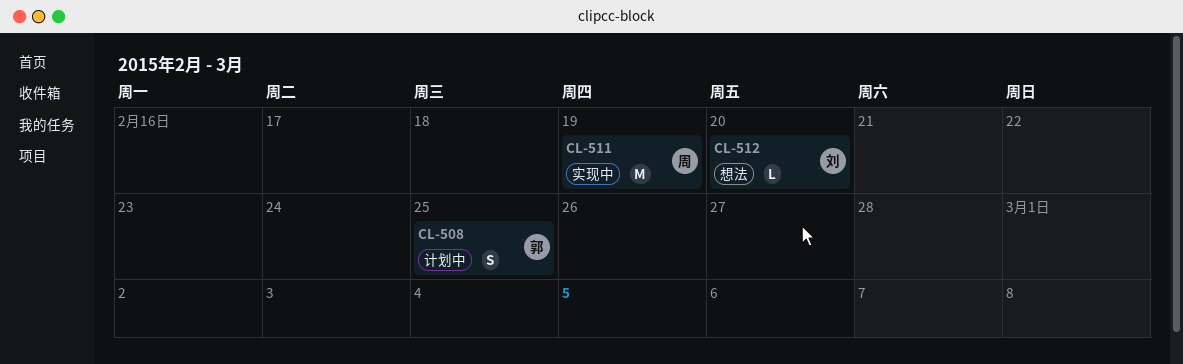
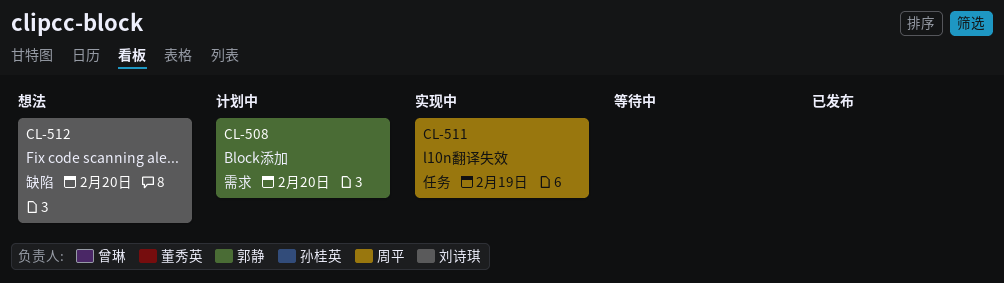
CL-508, due: Feb 25 -> Feb 20

